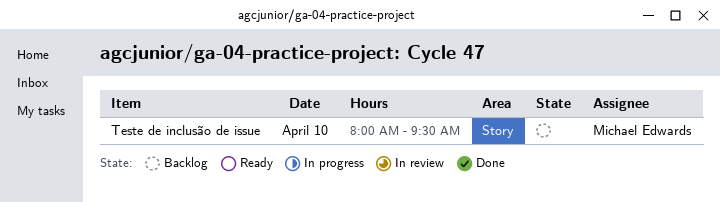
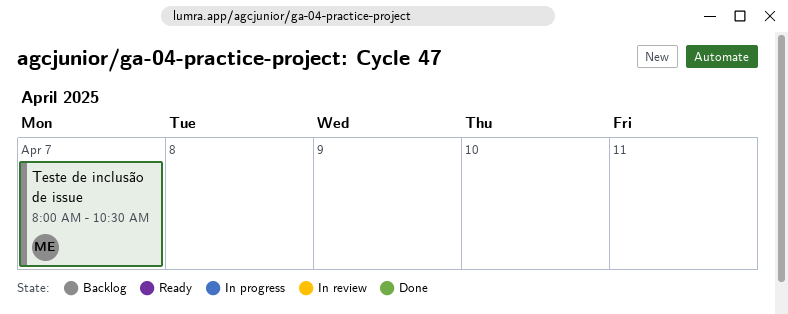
Teste de inclusão de issue, day: Apr 10 -> Apr 7
Teste de inclusão de issue, ends: 09:30 -> 10:30

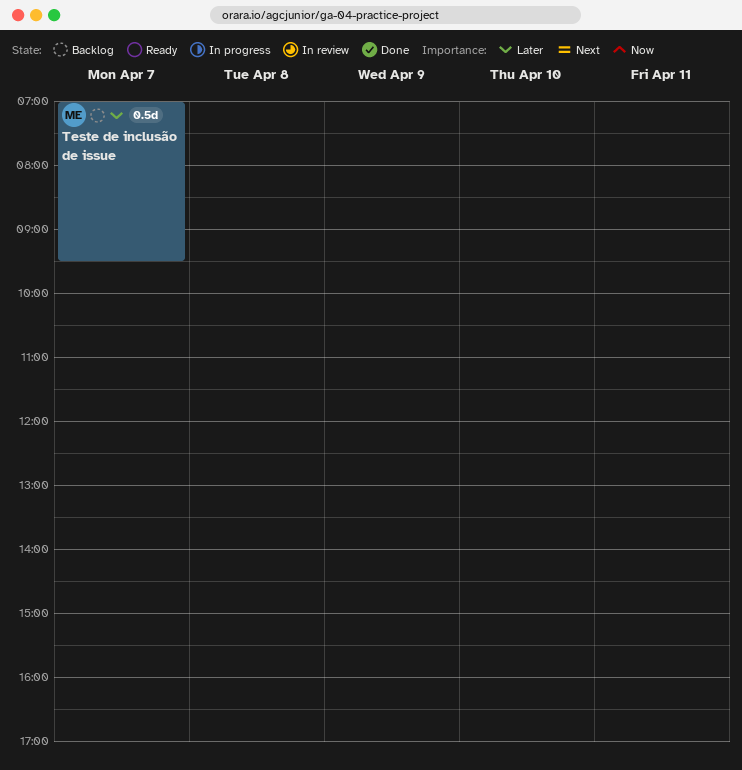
Teste de inclusão de issue, begins: 08:00 -> 07:00
Teste de inclusão de issue, ends: 10:30 -> 09:30

